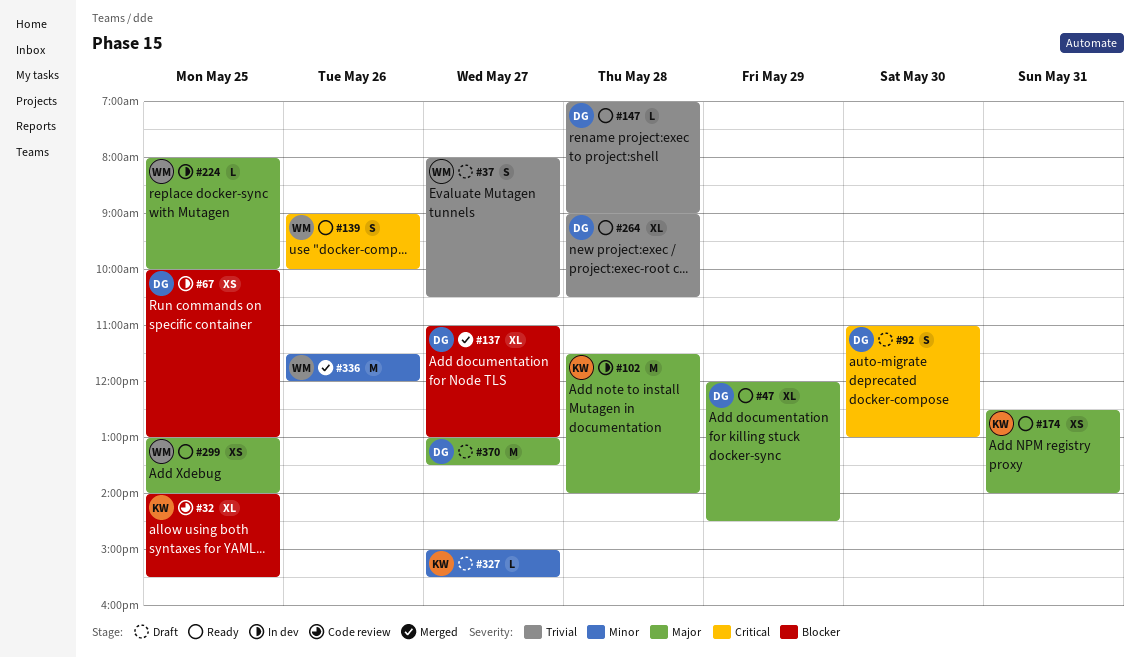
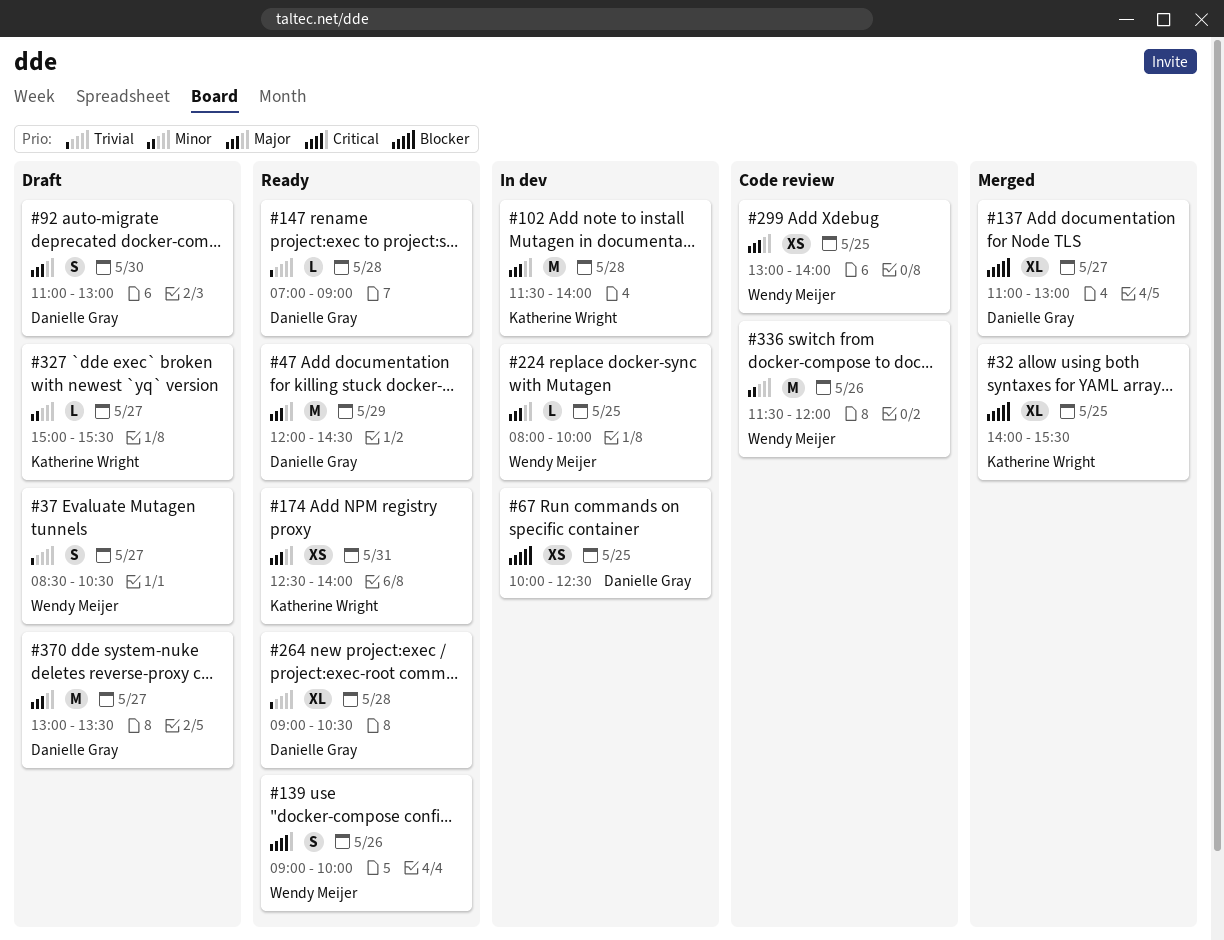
#32, status: Code review -> Merged
#37, begins: 08:00 -> 08:30
#47, estimate: XL -> M
#67, ends: 13:00 -> 12:30
#92, priority: Critical -> Major
#299, status: Ready -> Code review
#336, status: Merged -> Code review

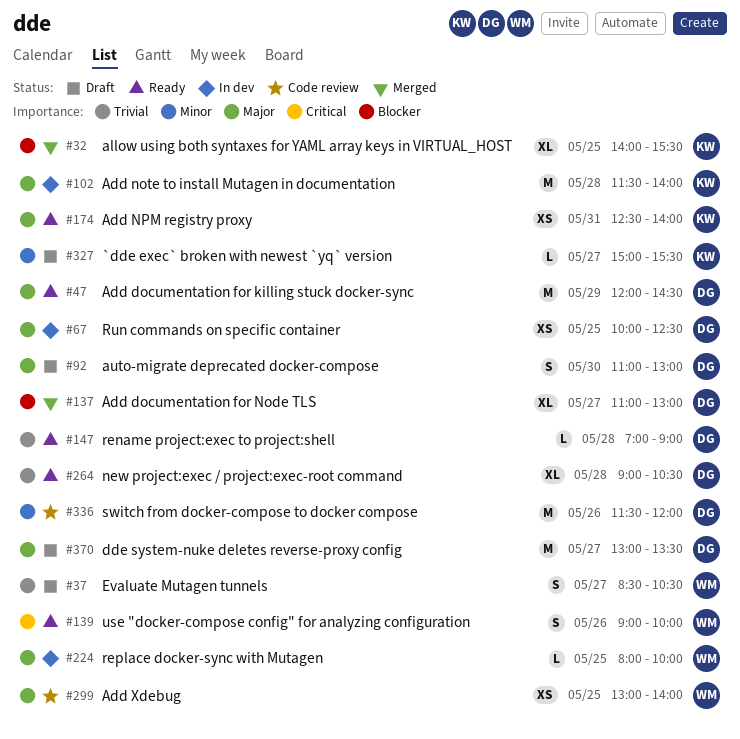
#67, priority: Blocker -> Major
#336, owner: Wendy Meijer -> Danielle Gray

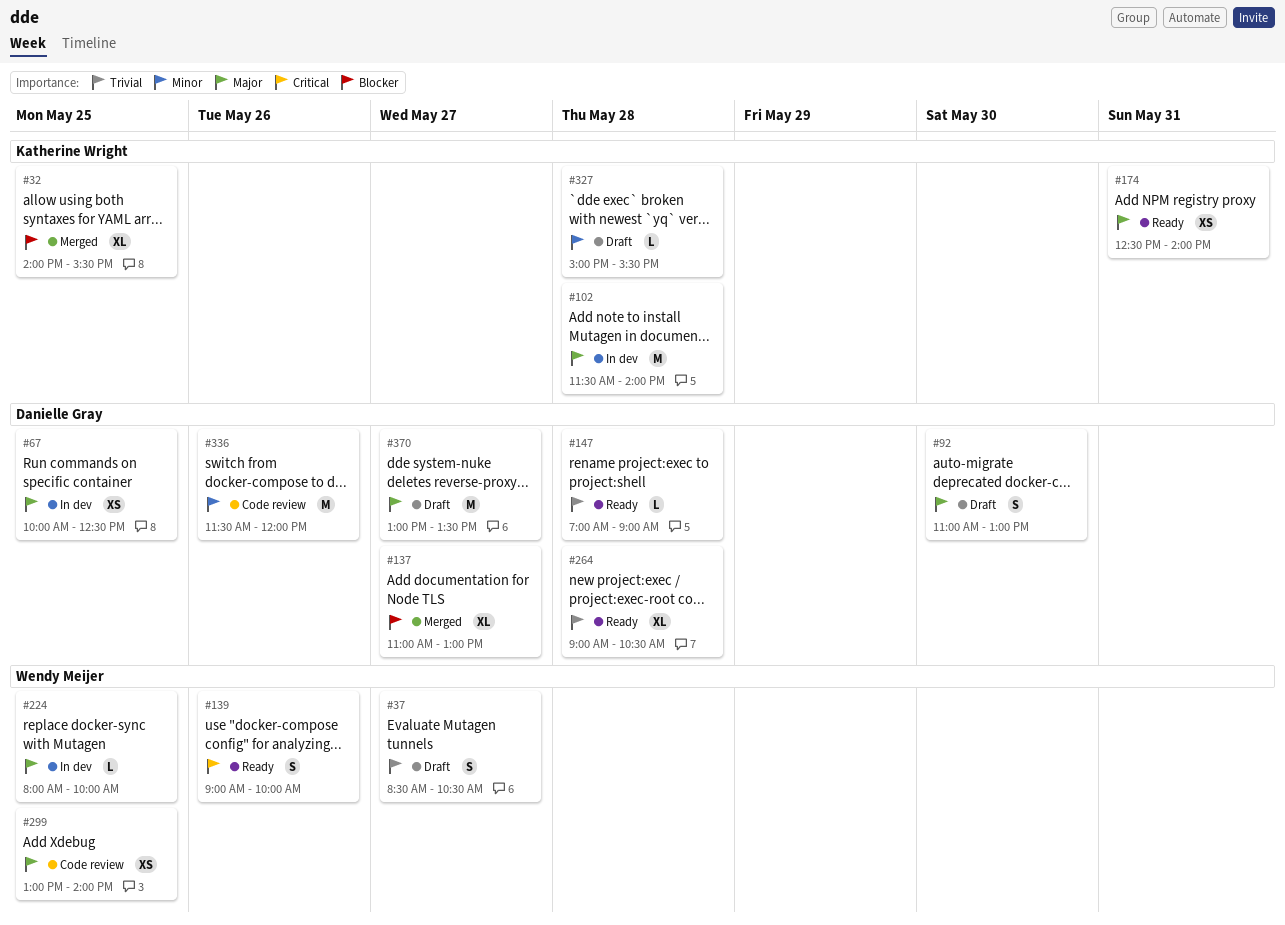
#47: present -> none
#327, day: May 27 -> May 28

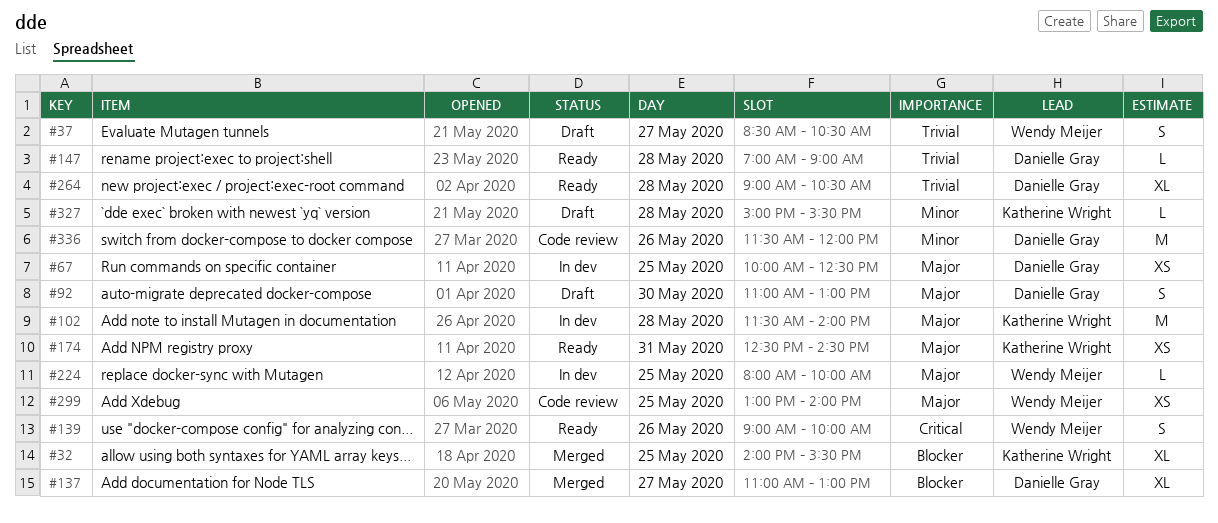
#174, ends: 14:00 -> 14:30
#370: present -> none

